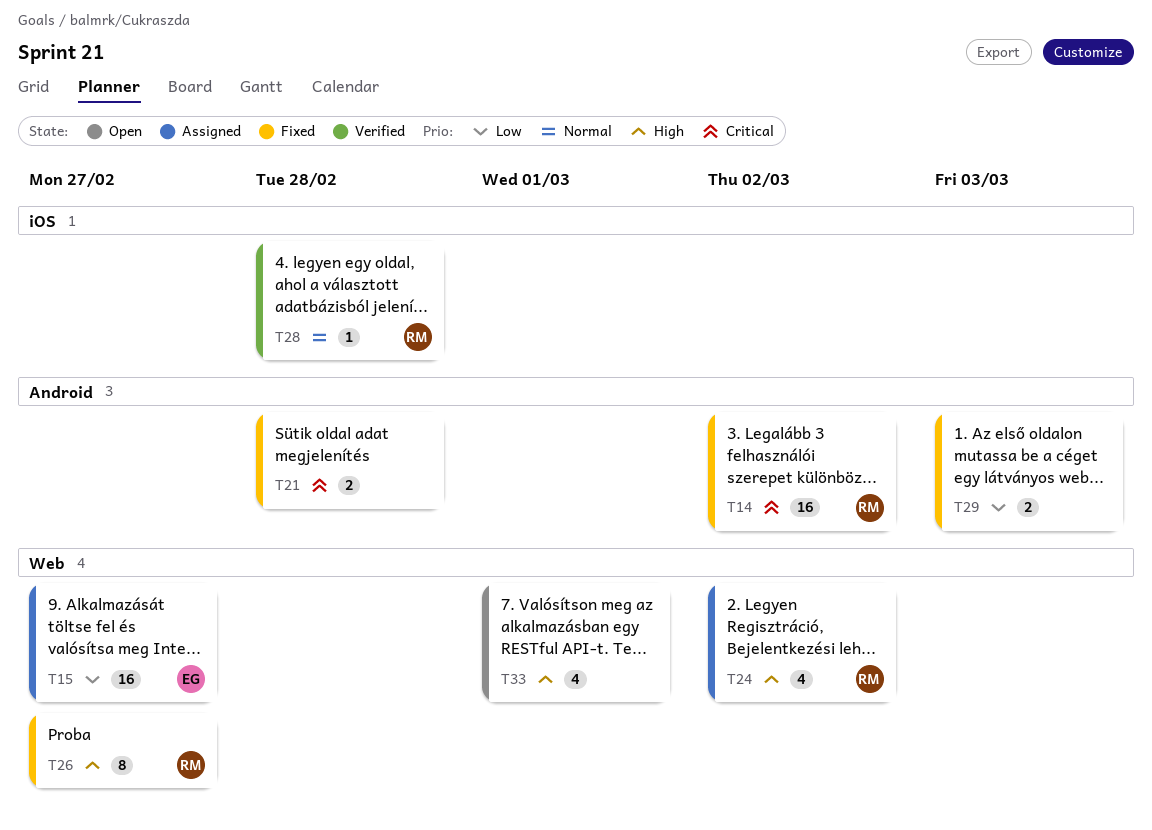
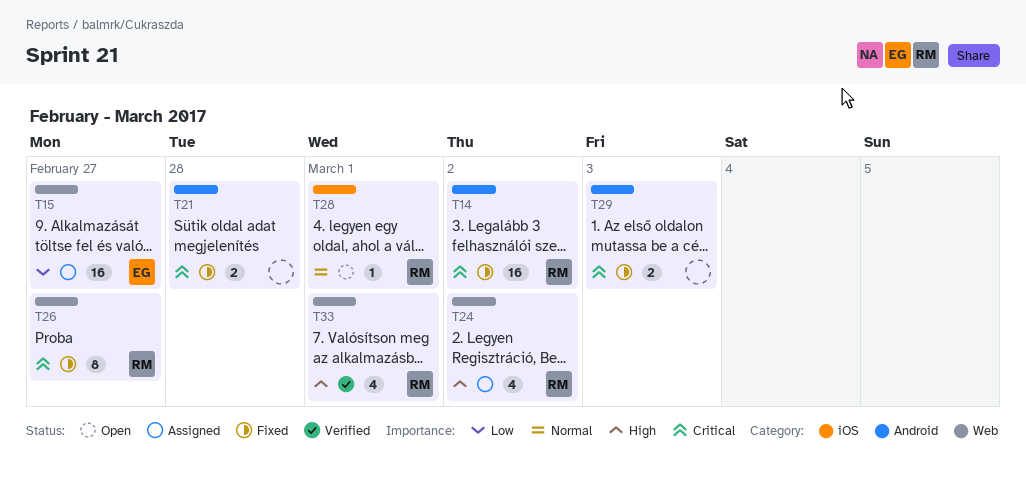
T26, priority: High -> Critical
T28, status: Verified -> Open
T28, due: Feb 28 -> Mar 1
T29, priority: Low -> Critical
T33, status: Open -> Verified
T33, owner: none -> RM

